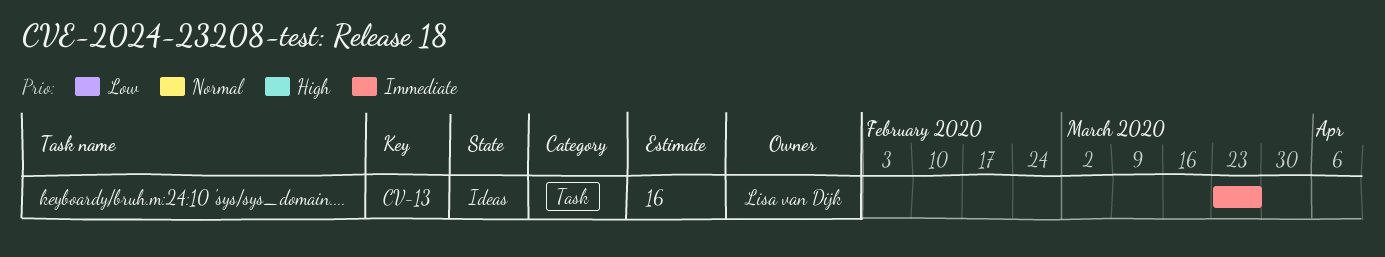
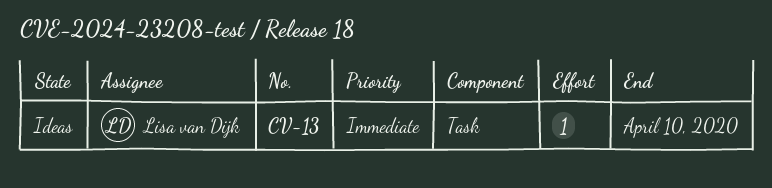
CV-13, estimate: 16 -> 1
CV-13, due: Mar 27 -> Apr 10

